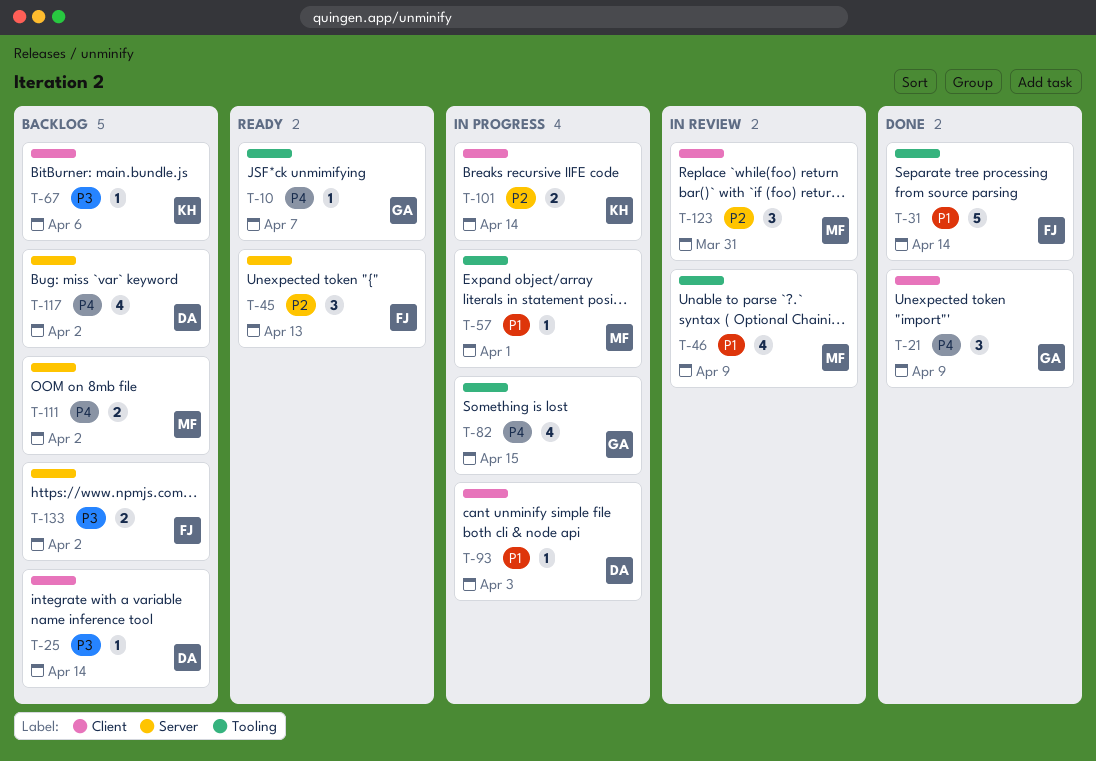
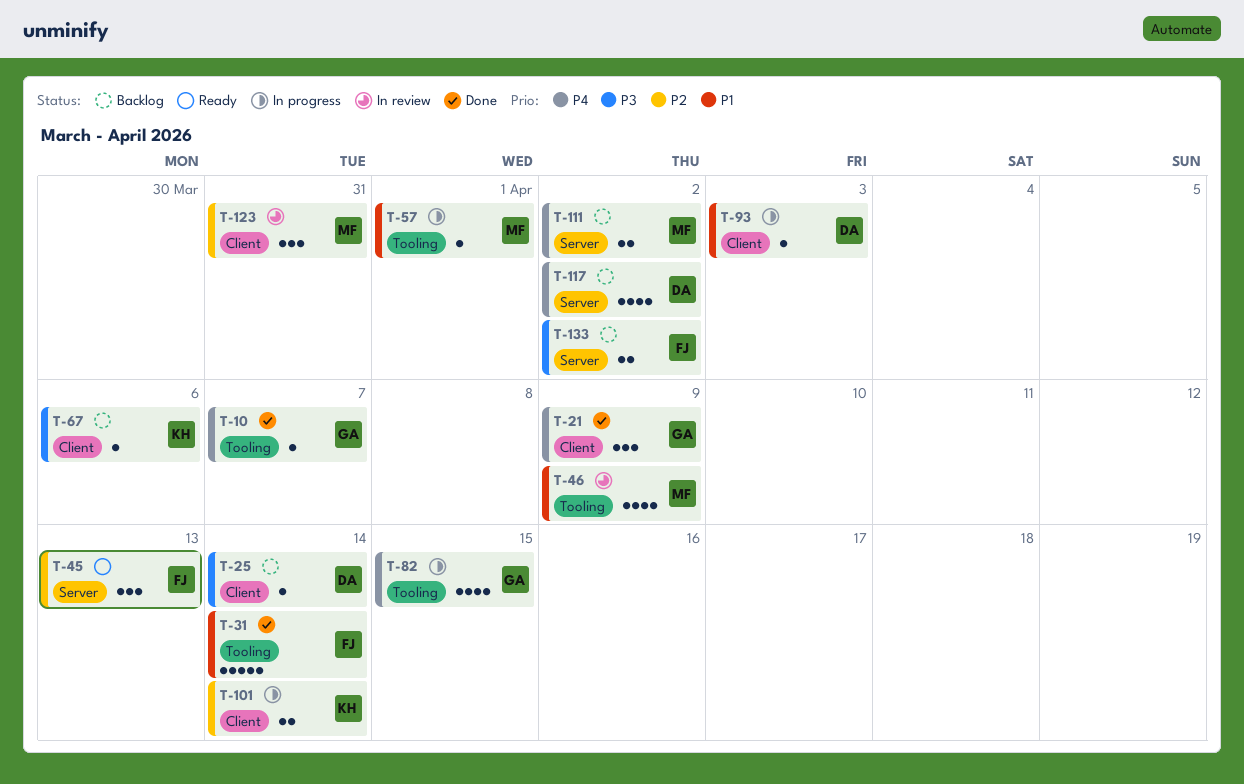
T-10, status: Ready -> Done

